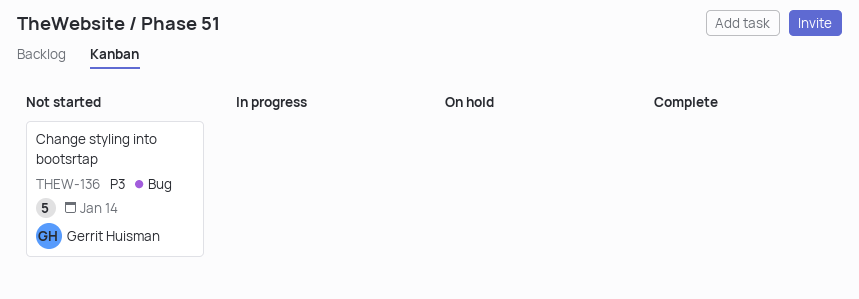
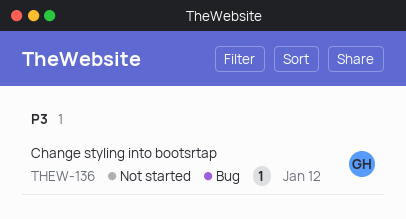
THEW-136, estimate: 5 -> 1
THEW-136, due: Jan 14 -> Jan 12

